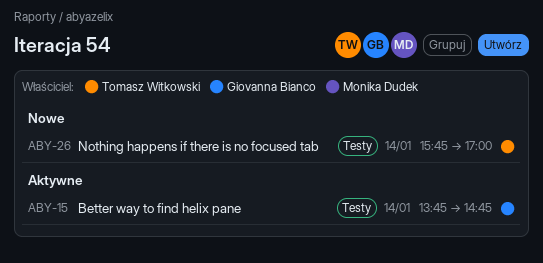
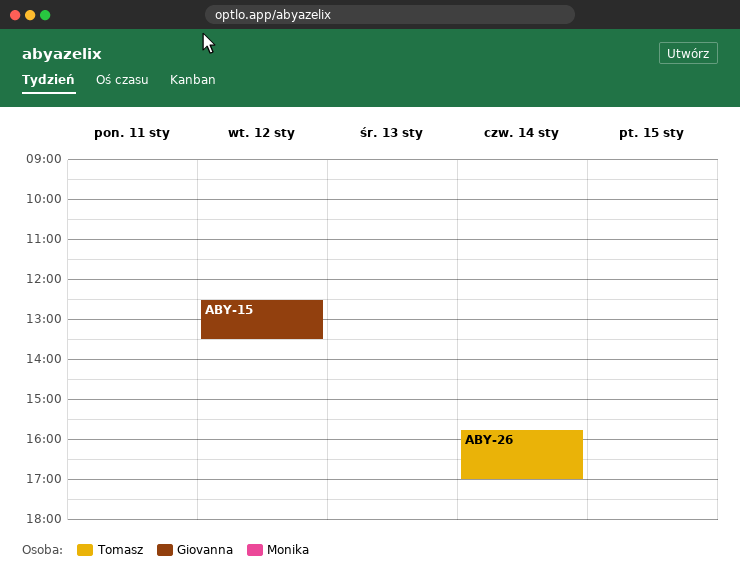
ABY-15, day: Jan 14 -> Jan 12
ABY-15, begins: 13:45 -> 12:30
ABY-15, ends: 14:45 -> 13:30

